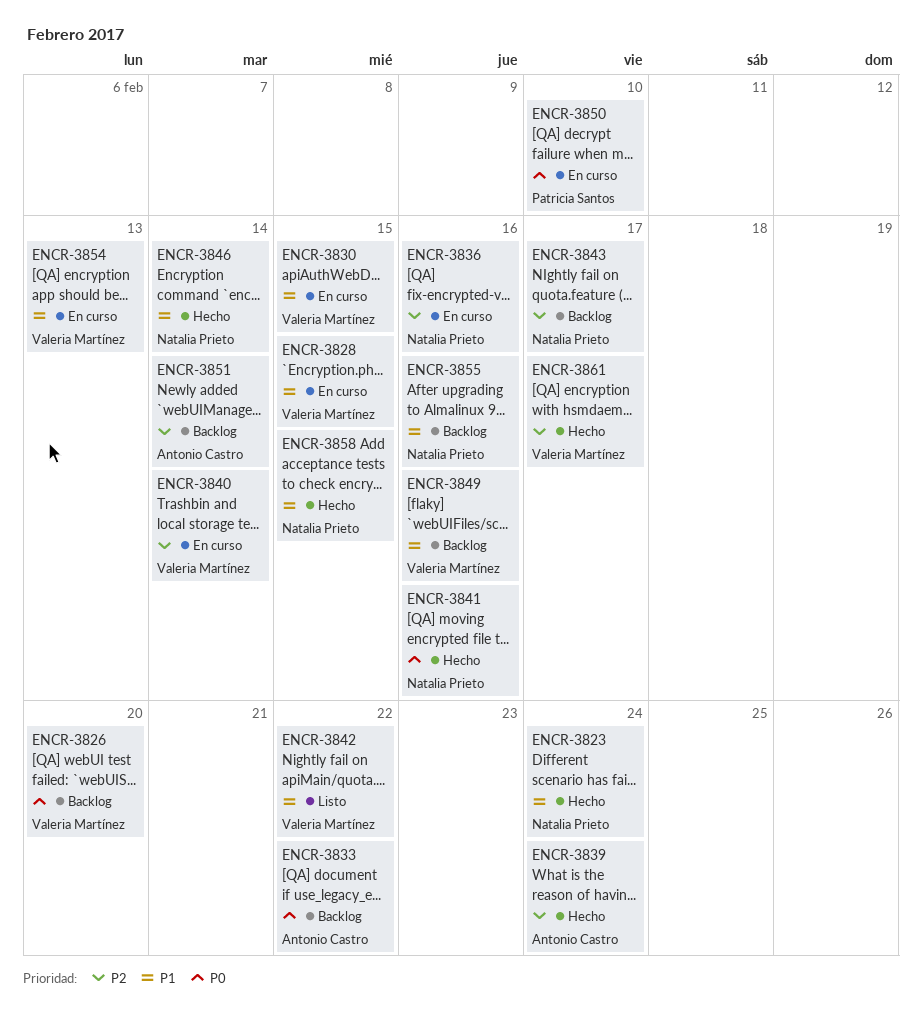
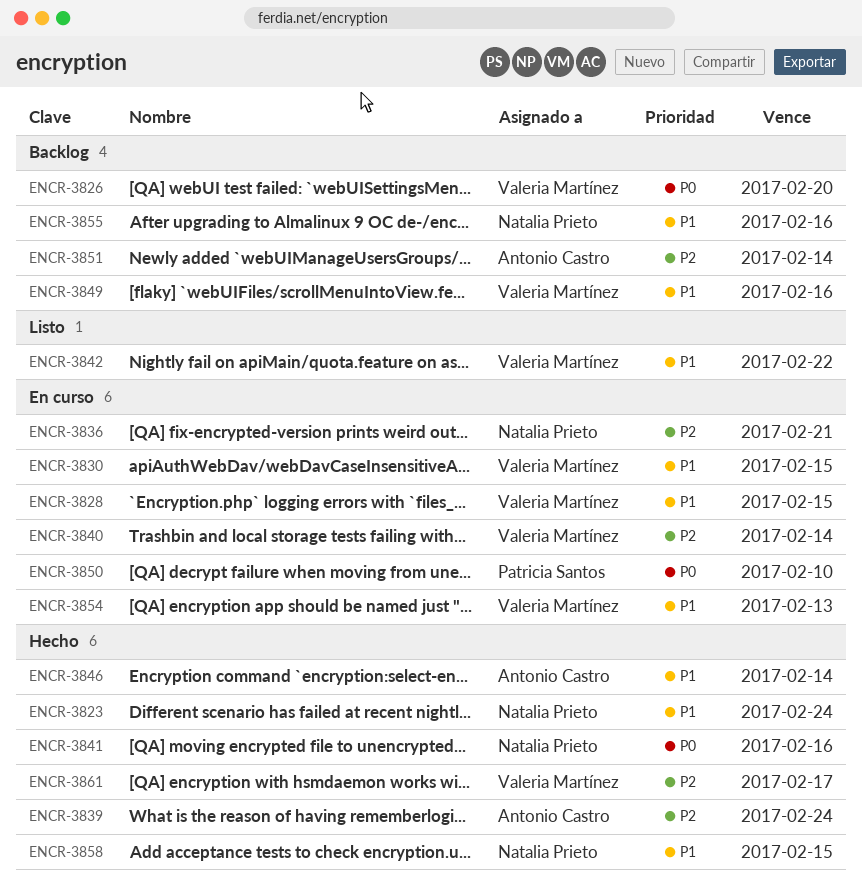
ENCR-3833: present -> none
ENCR-3836, due: Feb 16 -> Feb 21
ENCR-3843: present -> none
ENCR-3846, owner: Natalia Prieto -> Antonio Castro

